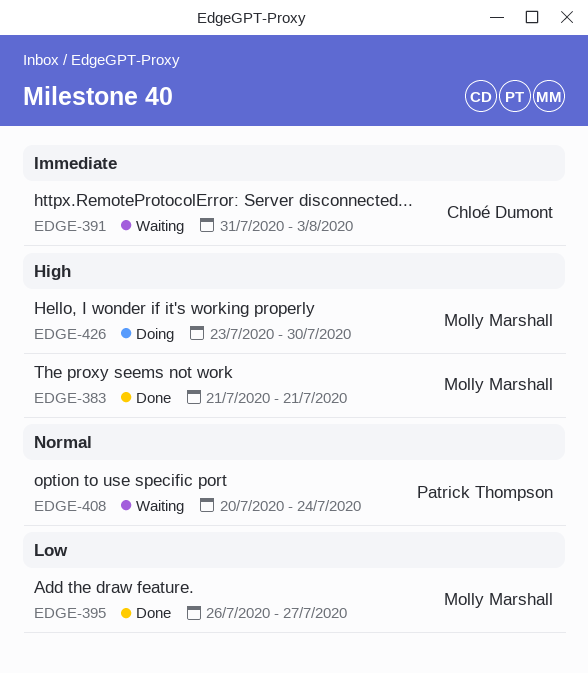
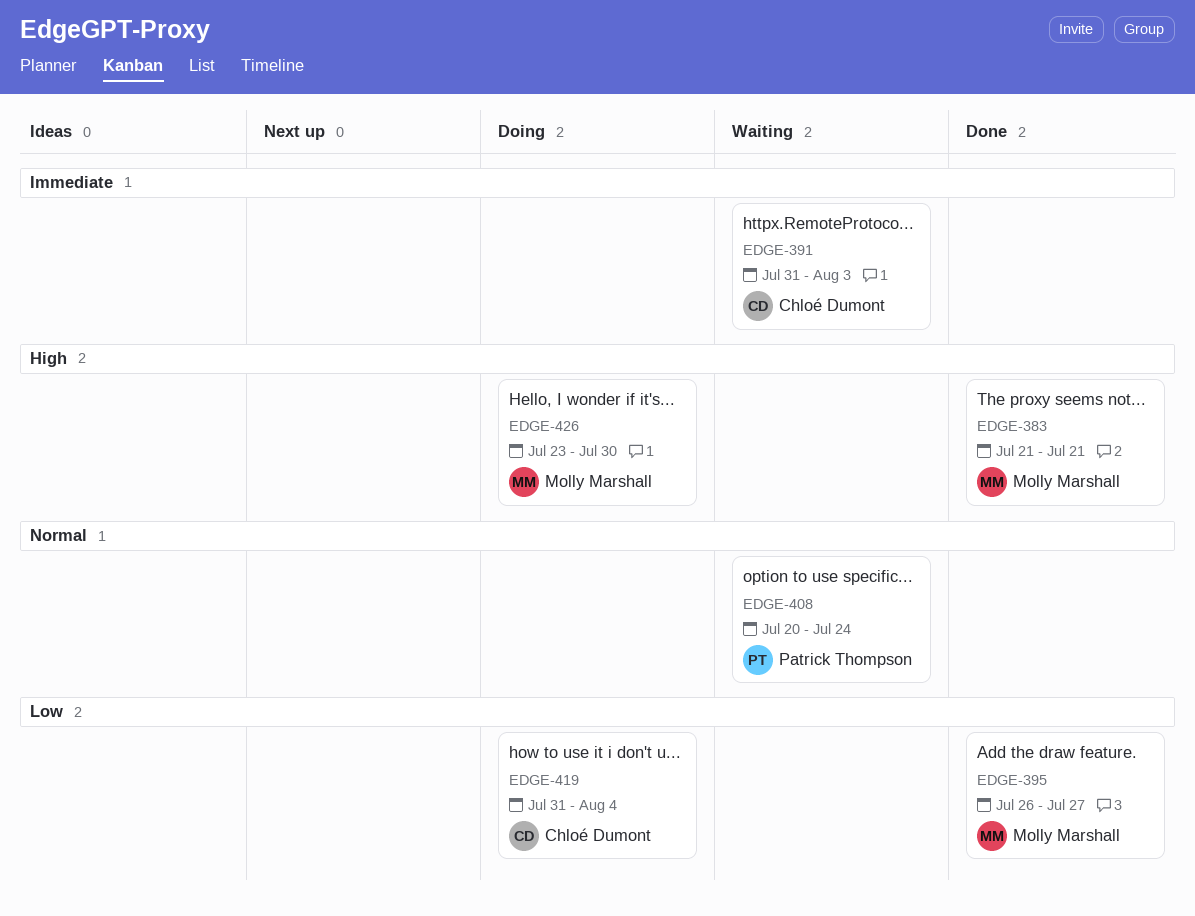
EDGE-419: none -> present

